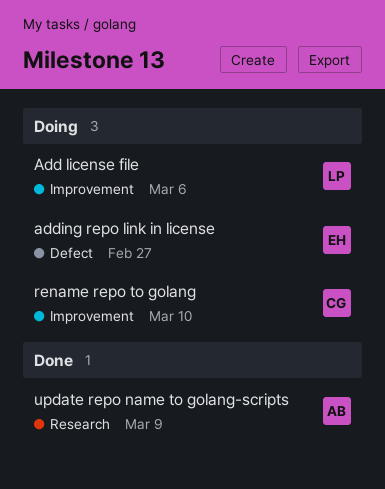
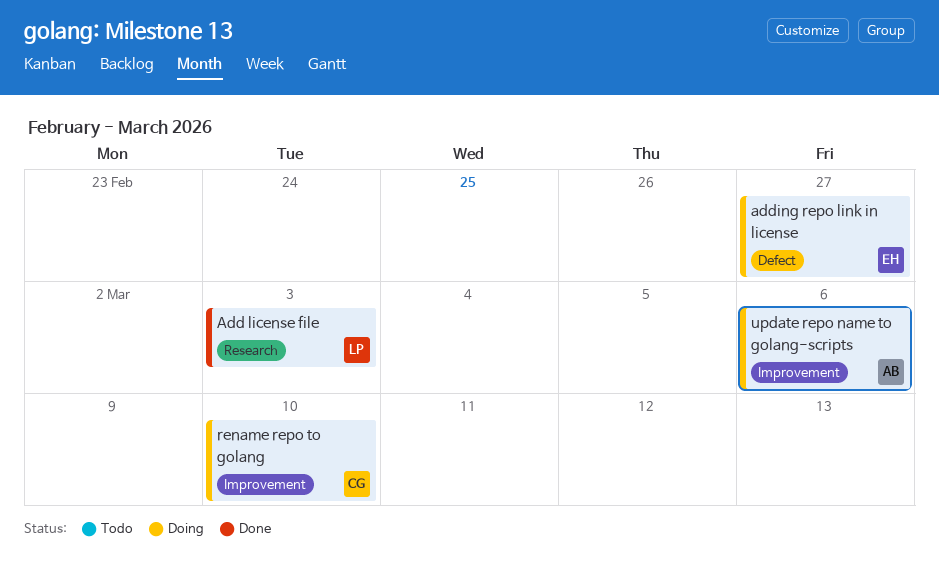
Add license file, status: Doing -> Done
Add license file, label: Improvement -> Research
Add license file, due: Mar 6 -> Mar 3
update repo name to golang-scripts, status: Done -> Doing
update repo name to golang-scripts, label: Research -> Improvement
update repo name to golang-scripts, due: Mar 9 -> Mar 6

